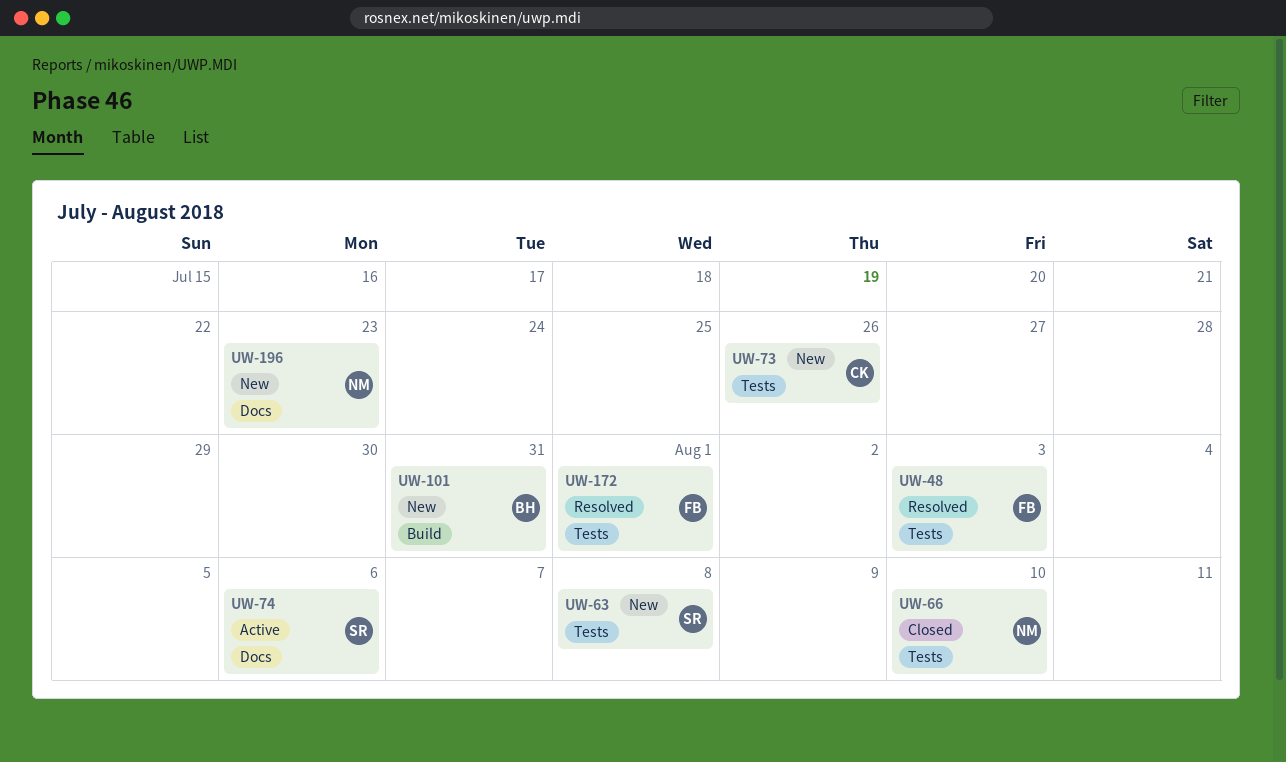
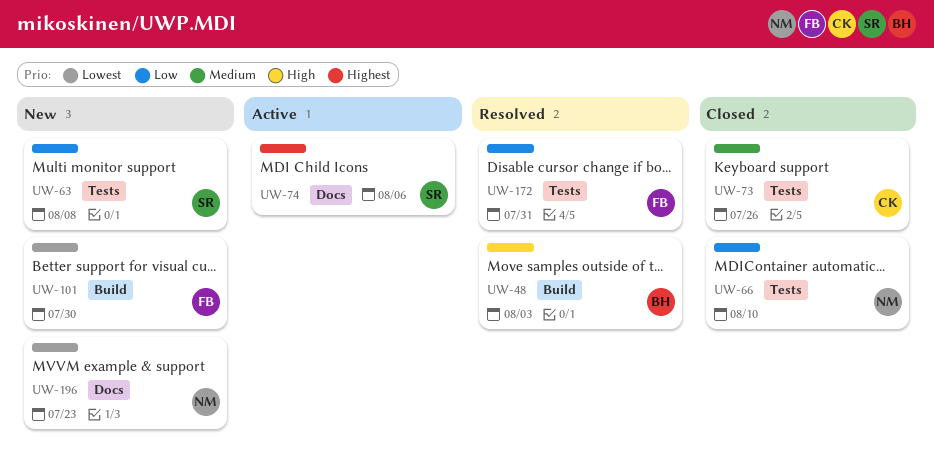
UW-48, owner: FB -> BH
UW-48, label: Tests -> Build
UW-73, status: New -> Closed
UW-101, owner: BH -> FB
UW-101, due: Jul 31 -> Jul 30
UW-172, due: Aug 1 -> Jul 31

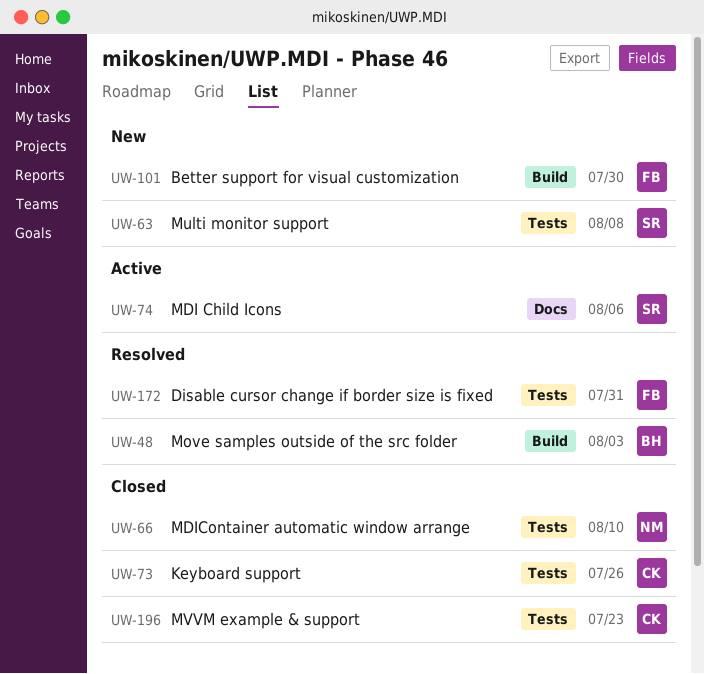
UW-196, status: New -> Closed
UW-196, owner: NM -> CK
UW-196, label: Docs -> Tests

